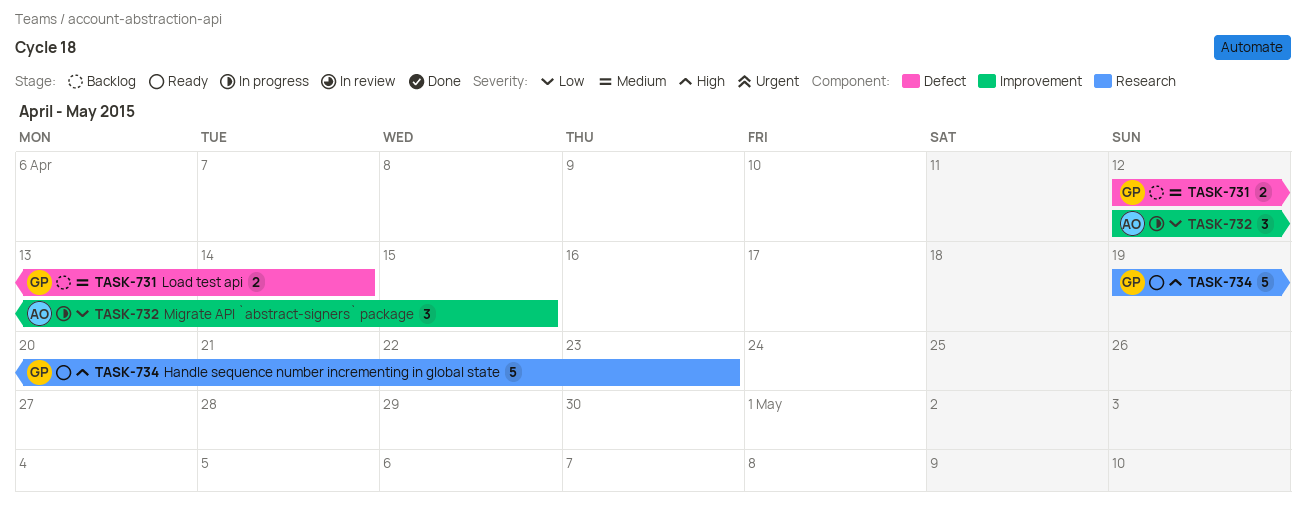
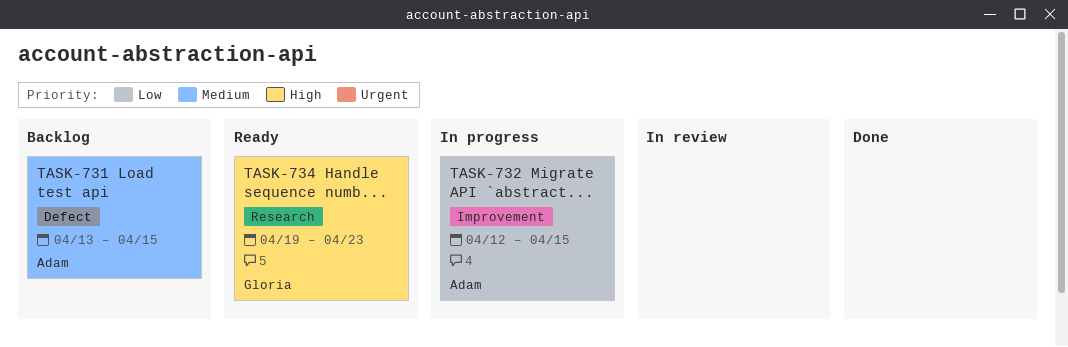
TASK-731, owner: Gloria -> Adam
TASK-731, start: Apr 12 -> Apr 13
TASK-731, due: Apr 14 -> Apr 15

